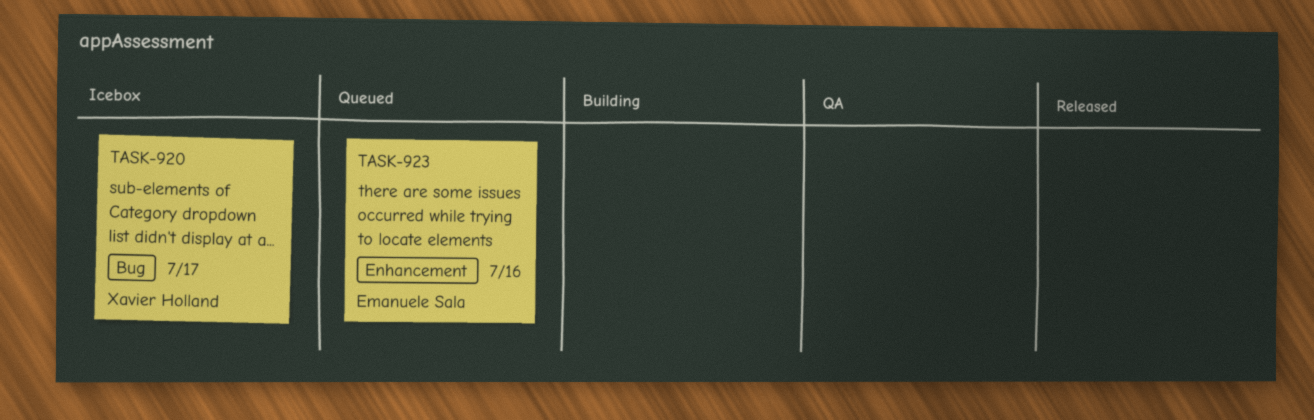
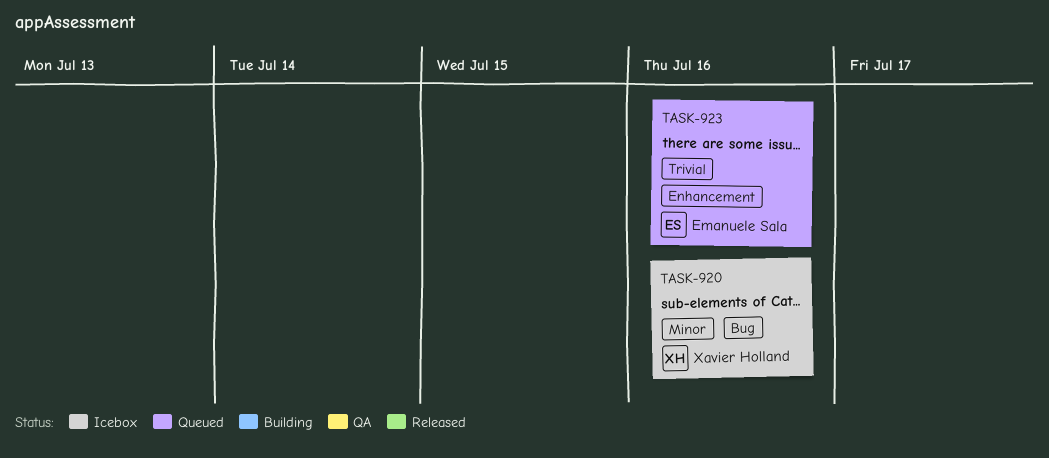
TASK-920, due: Jul 17 -> Jul 16

